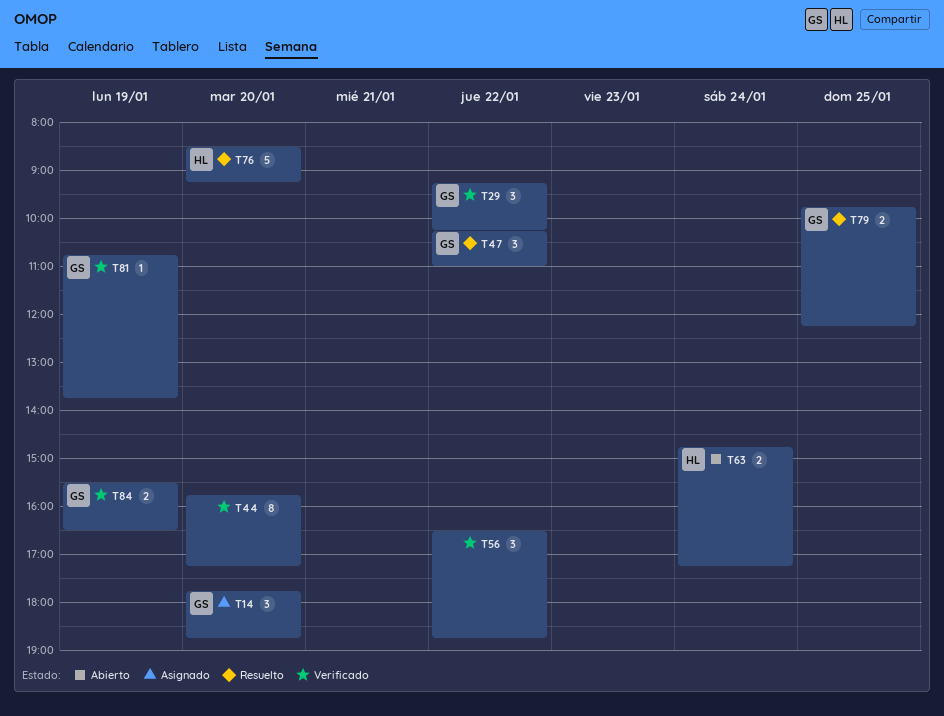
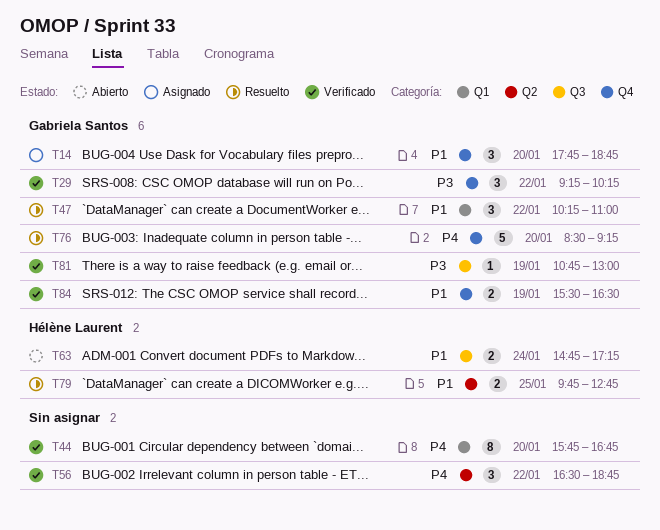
T44, ends: 17:15 -> 16:45
T76, owner: Hélène Laurent -> Gabriela Santos
T79, owner: Gabriela Santos -> Hélène Laurent
T79, ends: 12:15 -> 12:45
T81, ends: 13:45 -> 13:00

